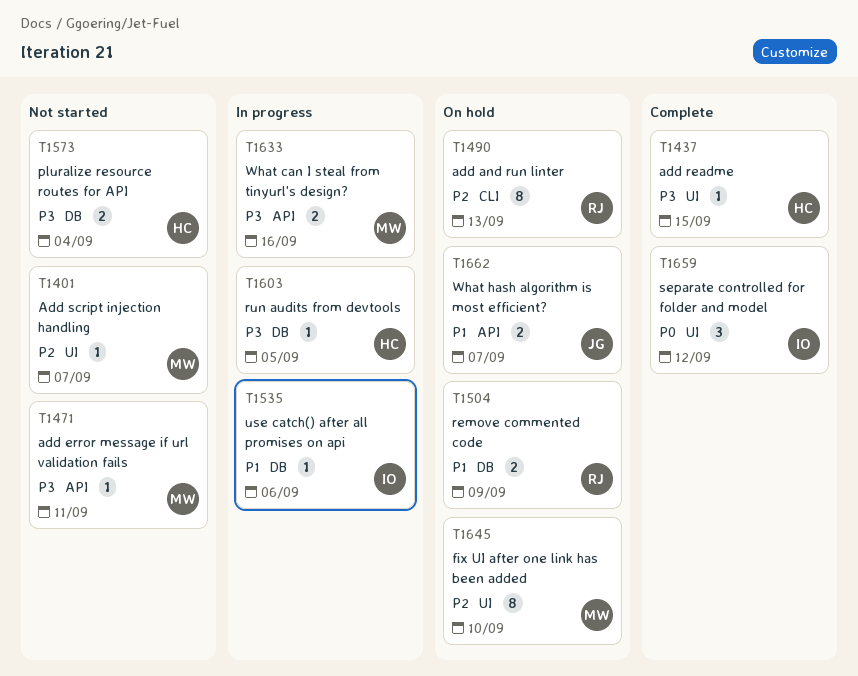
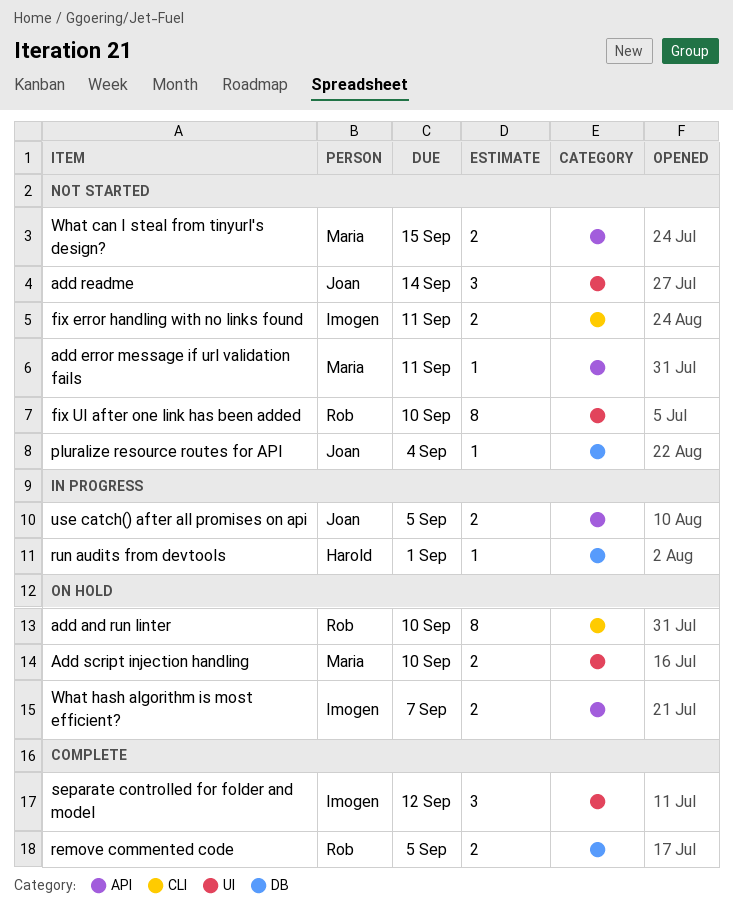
add and run linter, due: Sep 13 -> Sep 10
add readme, status: Complete -> Not started
add readme, owner: Harold -> Joan
add readme, estimate: 1 -> 3
add readme, due: Sep 15 -> Sep 14
Add script injection handling, status: Not started -> On hold
Add script injection handling, estimate: 1 -> 2
Add script injection handling, due: Sep 7 -> Sep 10
fix error handling with no links found: none -> present
fix UI after one link has been added, status: On hold -> Not started
fix UI after one link has been added, owner: Maria -> Rob
pluralize resource routes for API, owner: Harold -> Joan
pluralize resource routes for API, estimate: 2 -> 1
remove commented code, status: On hold -> Complete
remove commented code, due: Sep 9 -> Sep 5
run audits from devtools, due: Sep 5 -> Sep 1
use catch() after all promises on api, owner: Imogen -> Joan
use catch() after all promises on api, label: DB -> API
use catch() after all promises on api, estimate: 1 -> 2
use catch() after all promises on api, due: Sep 6 -> Sep 5
What can I steal from tinyurl's design?, status: In progress -> Not started
What can I steal from tinyurl's design?, due: Sep 16 -> Sep 15
What hash algorithm is most efficient?, owner: Joan -> Imogen

